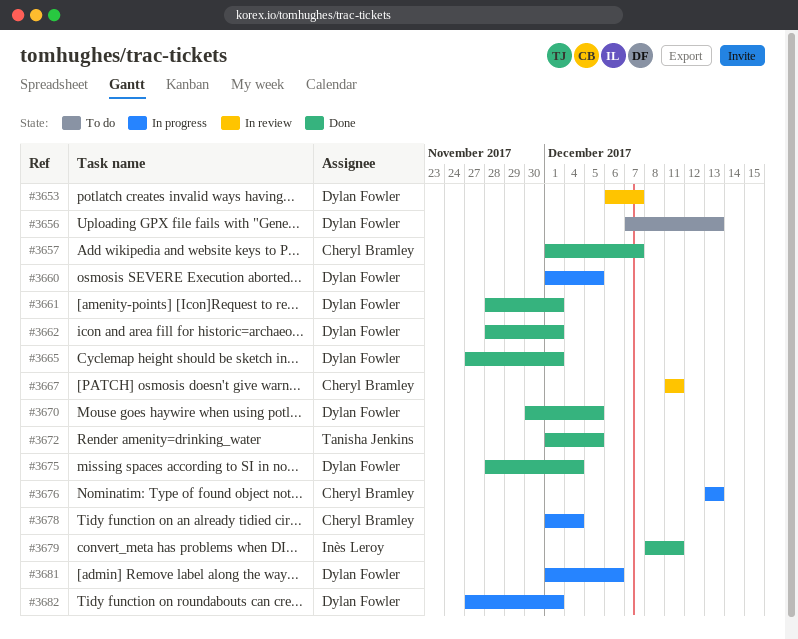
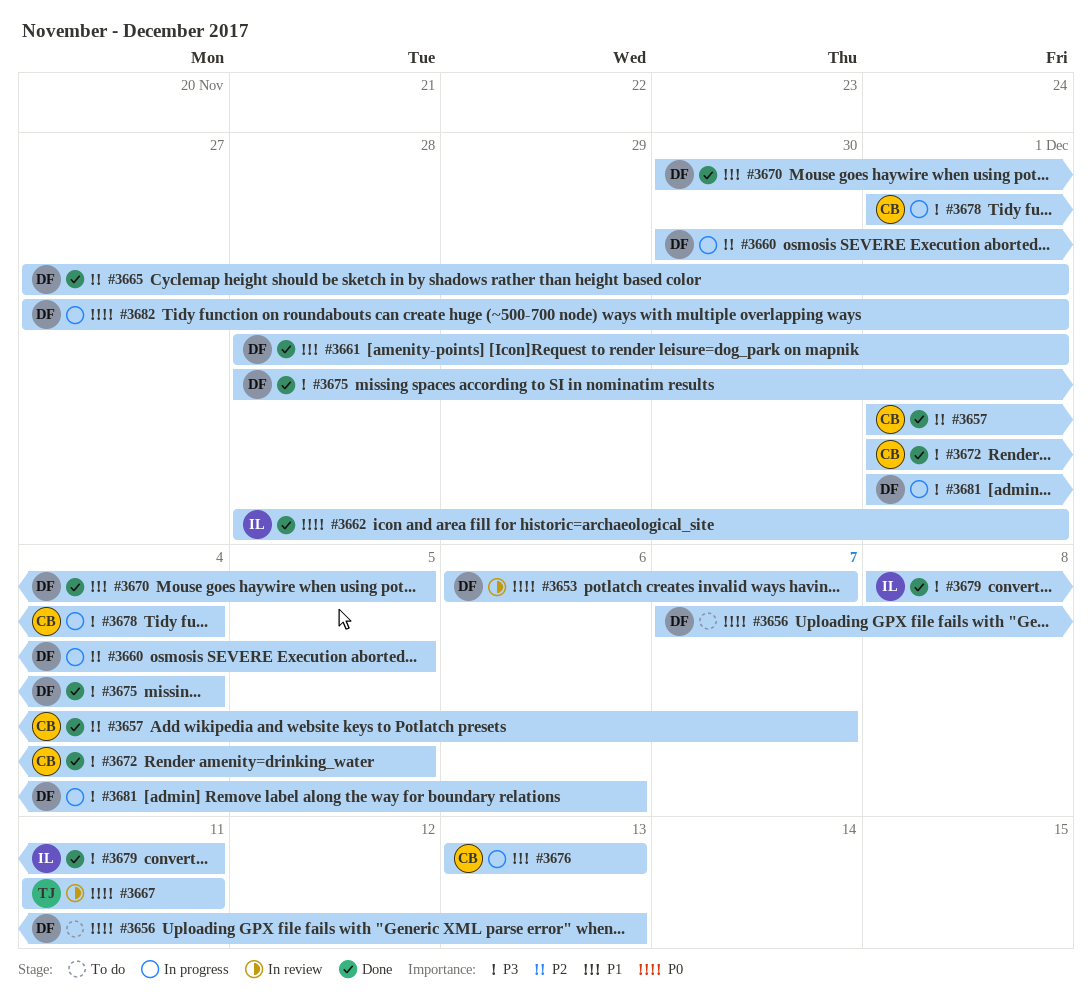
#3660, start: Dec 1 -> Nov 30
#3662, owner: Dylan Fowler -> Inès Leroy
#3667, owner: Cheryl Bramley -> Tanisha Jenkins
#3672, owner: Tanisha Jenkins -> Cheryl Bramley

